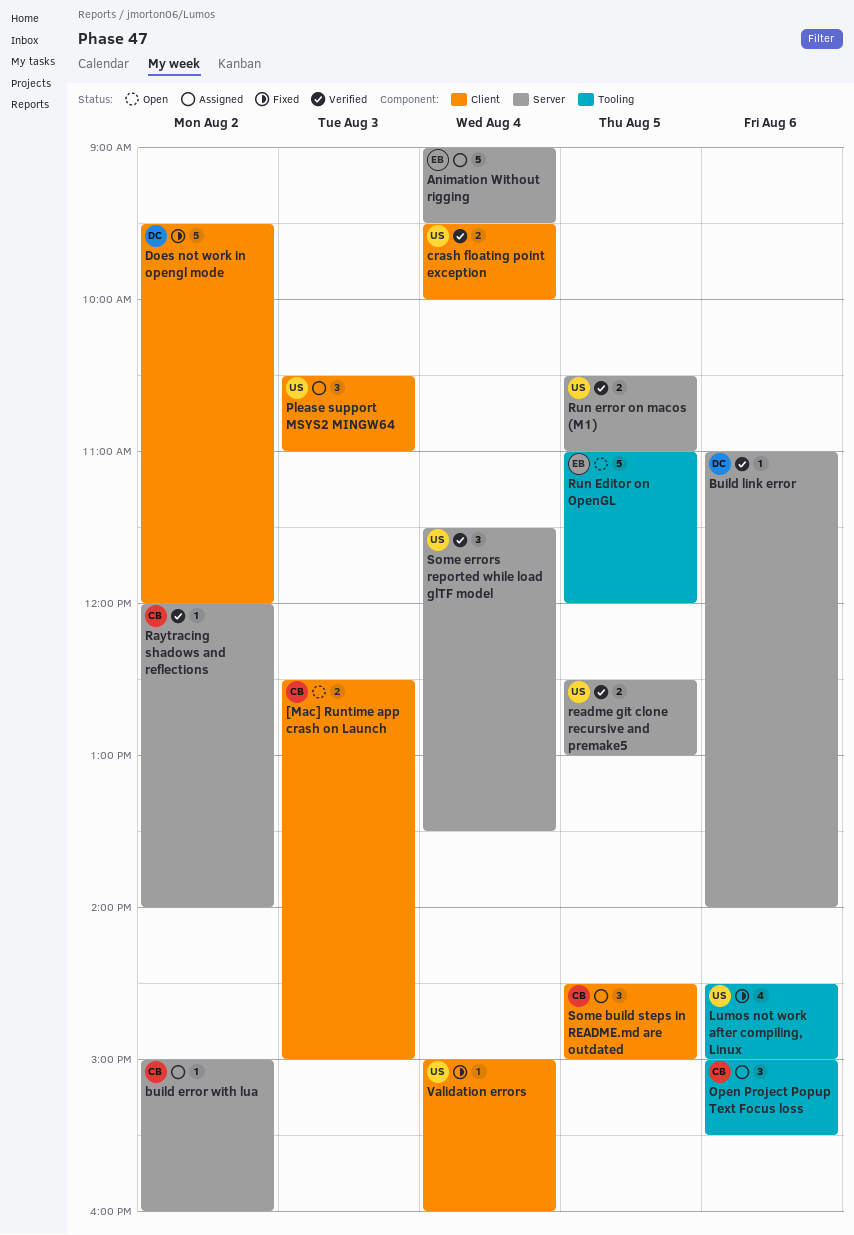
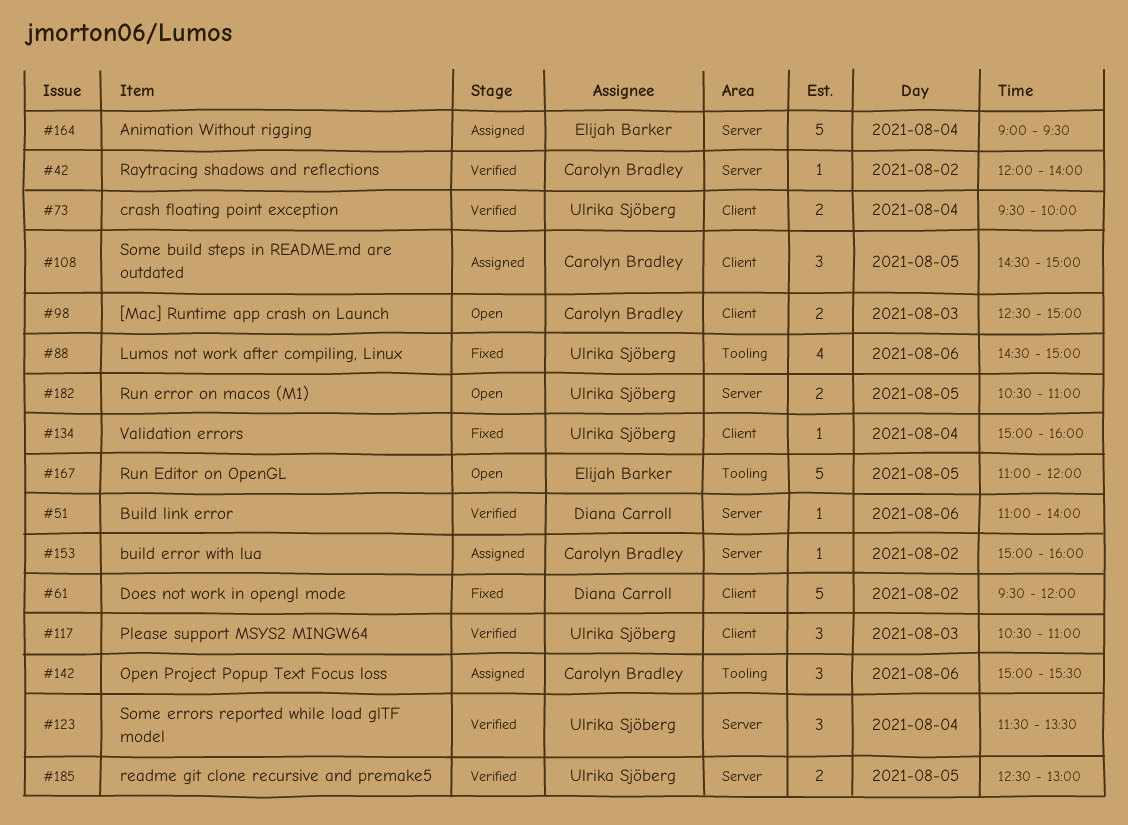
Please support MSYS2 MINGW64, status: Assigned -> Verified
Run error on macos (M1), status: Verified -> Open

